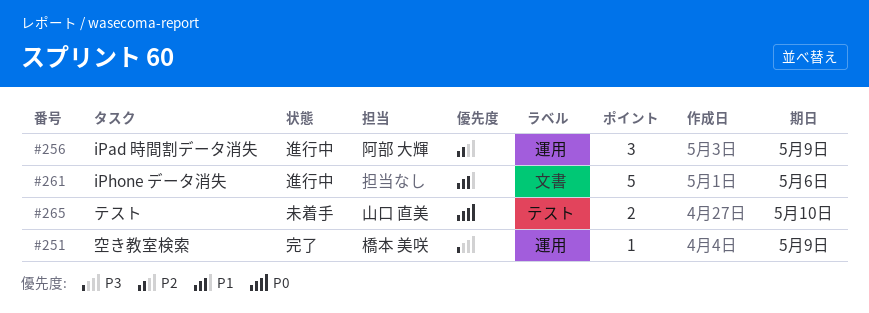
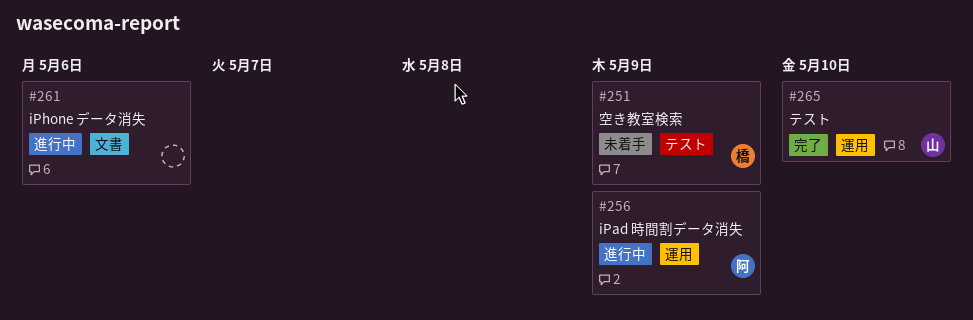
#251, status: 完了 -> 未着手
#251, label: 運用 -> テスト
#265, status: 未着手 -> 完了
#265, label: テスト -> 運用

